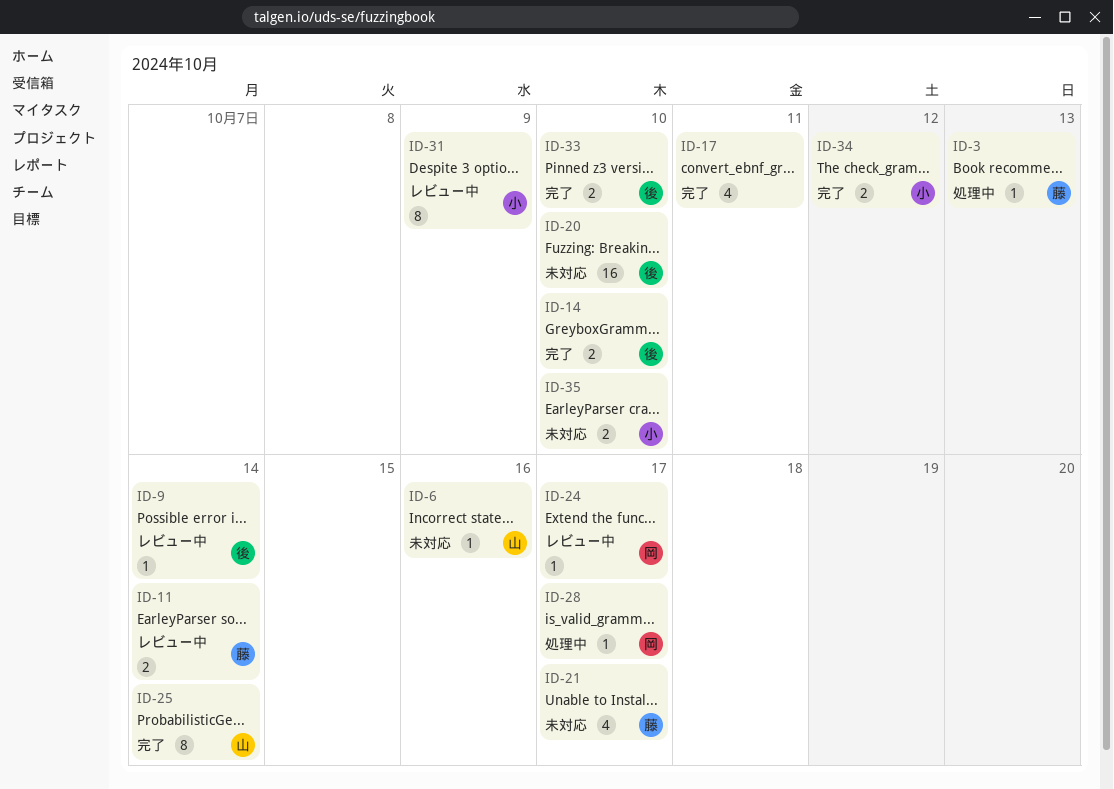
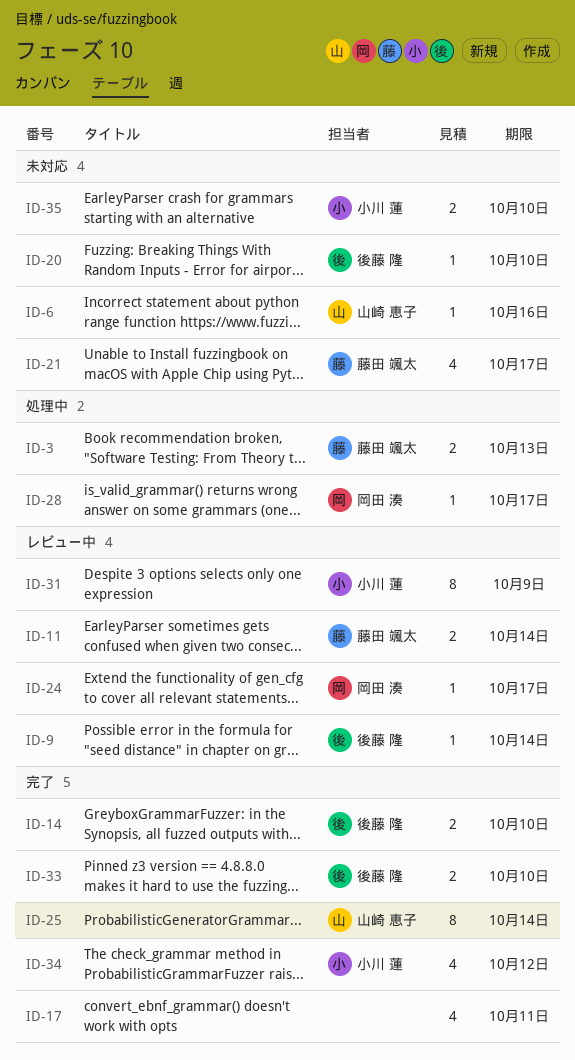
ID-3, estimate: 1 -> 2
ID-20, estimate: 16 -> 1
ID-34, estimate: 2 -> 4

